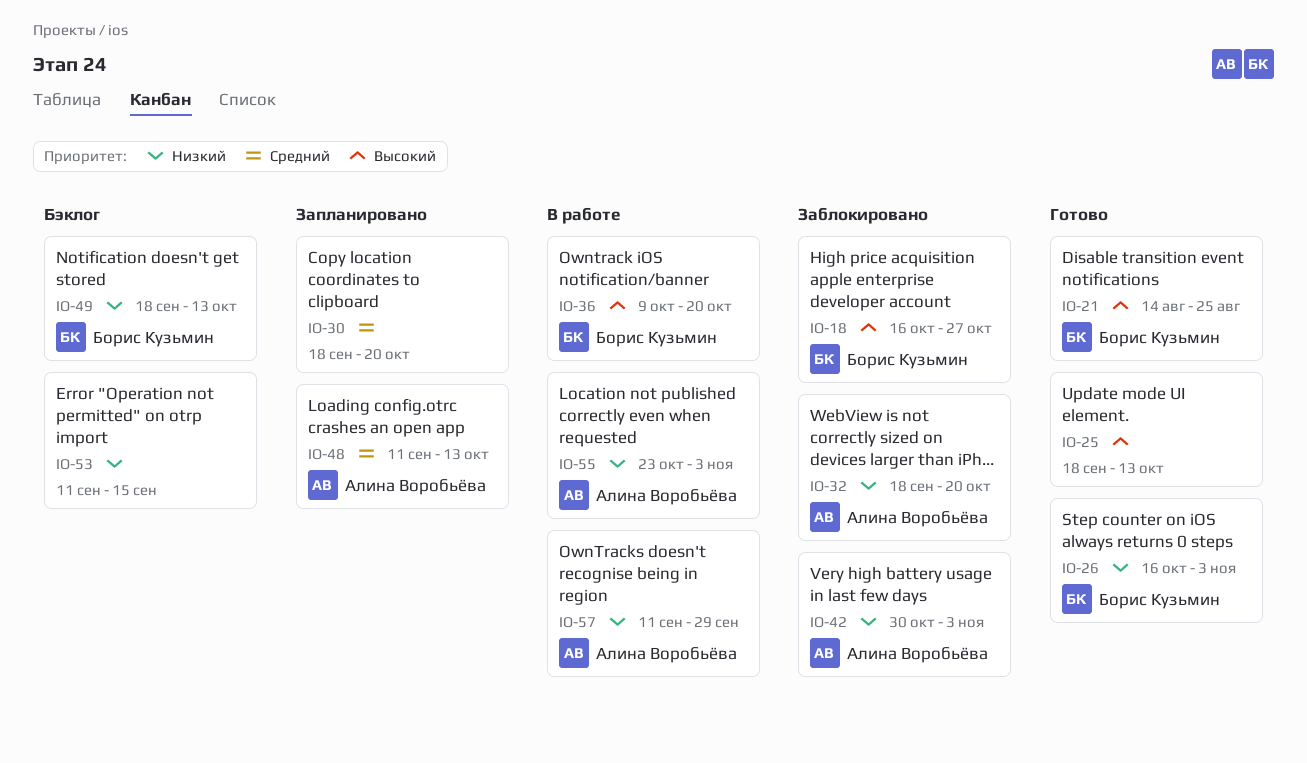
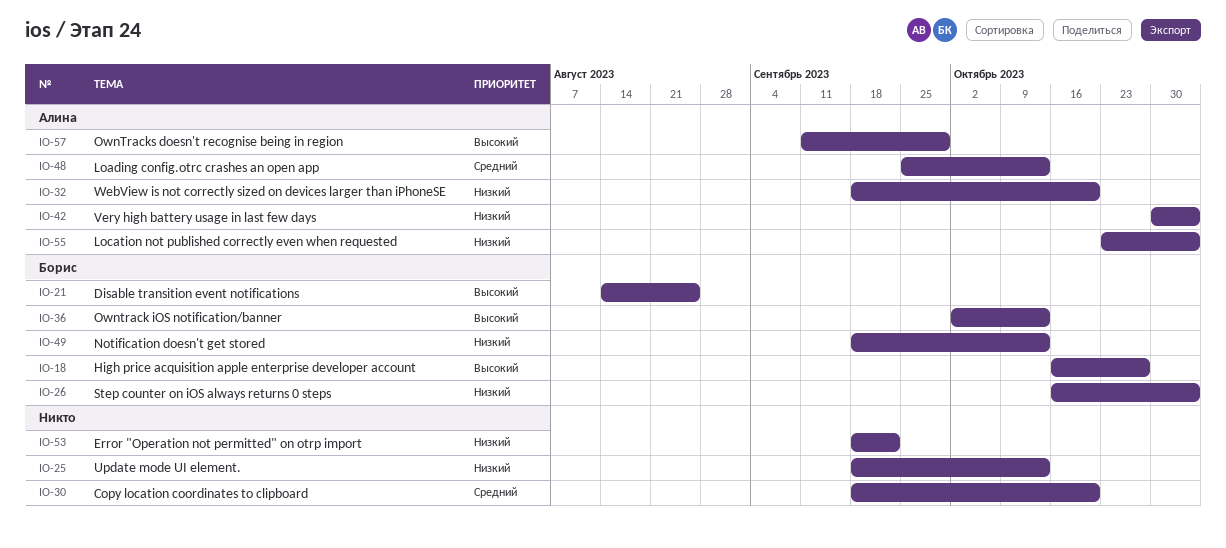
IO-25, priority: Высокий -> Низкий
IO-36, start: Oct 9 -> Oct 2
IO-36, due: Oct 20 -> Oct 13
IO-48, start: Sep 11 -> Sep 25
IO-53, start: Sep 11 -> Sep 18
IO-53, due: Sep 15 -> Sep 22
IO-57, priority: Низкий -> Высокий

